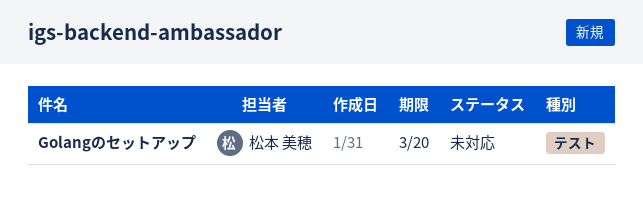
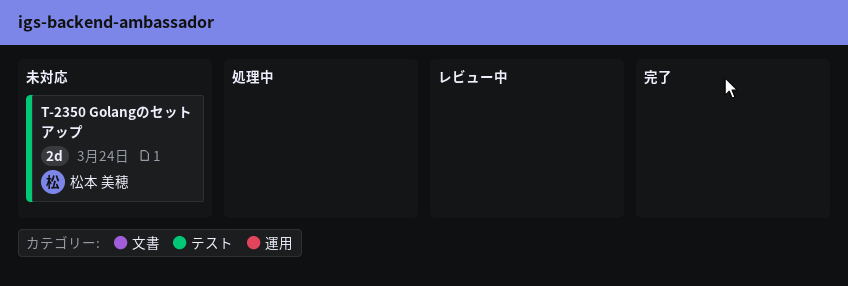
Golangのセットアップ, due: Mar 20 -> Mar 24

